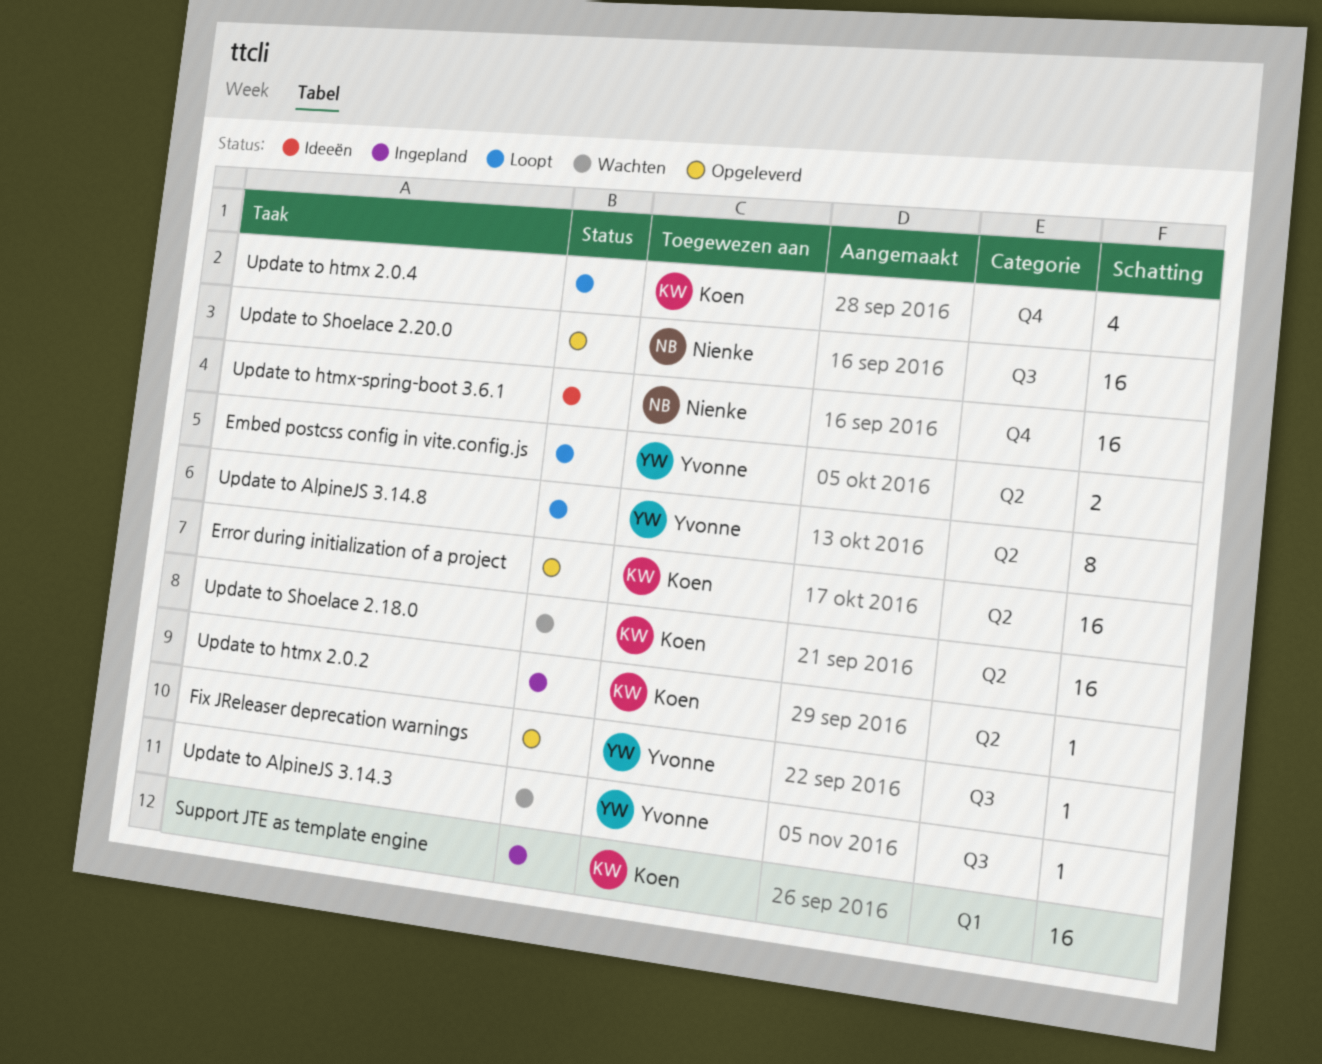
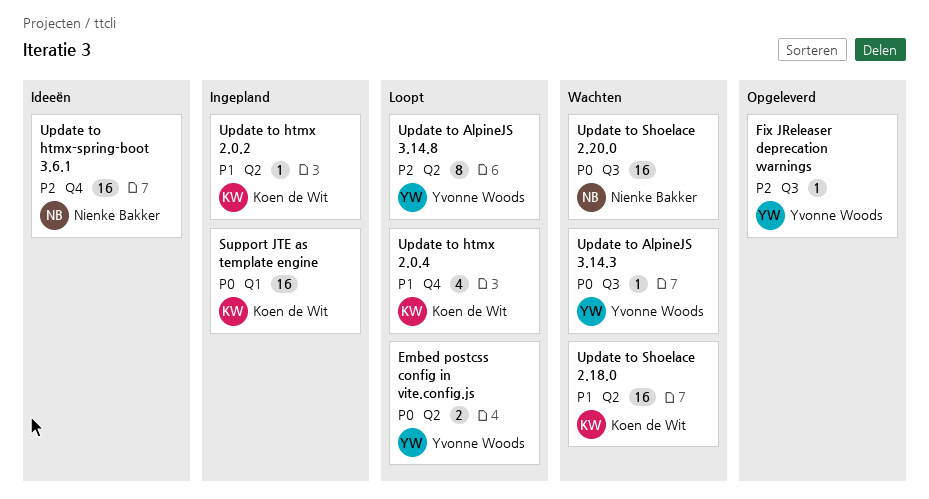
Error during initialization of a project: present -> none
Update to Shoelace 2.20.0, status: Opgeleverd -> Wachten

